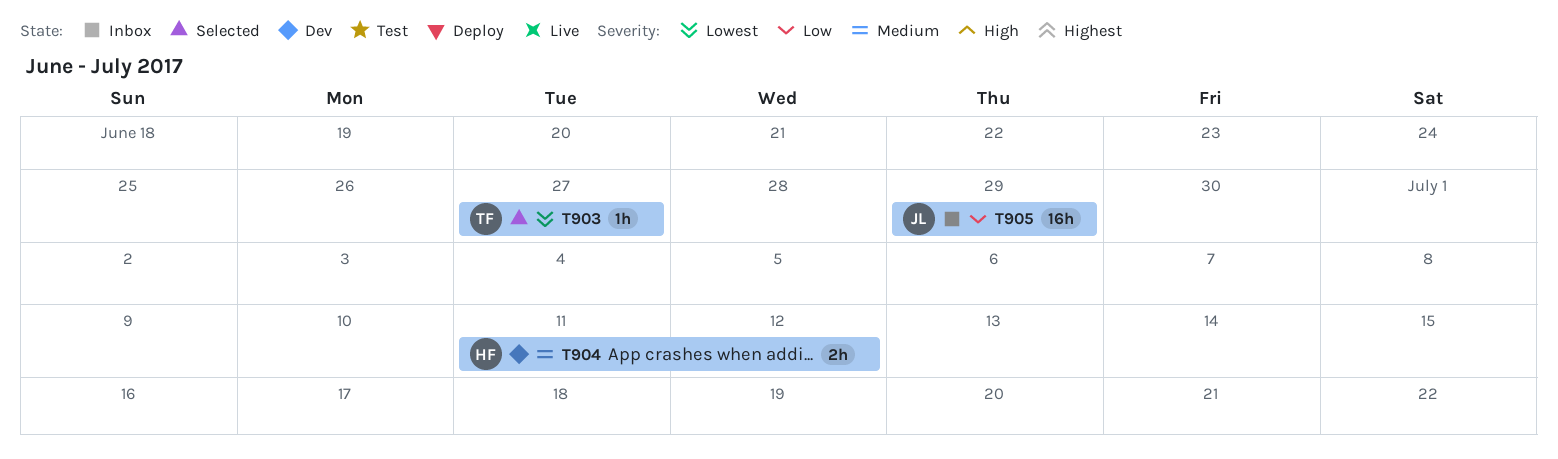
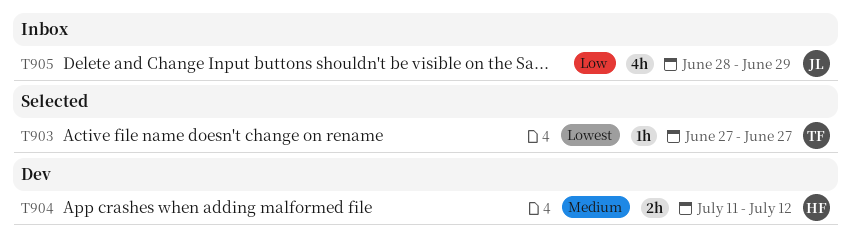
T905, estimate: 16h -> 4h
T905, start: Jun 29 -> Jun 28

